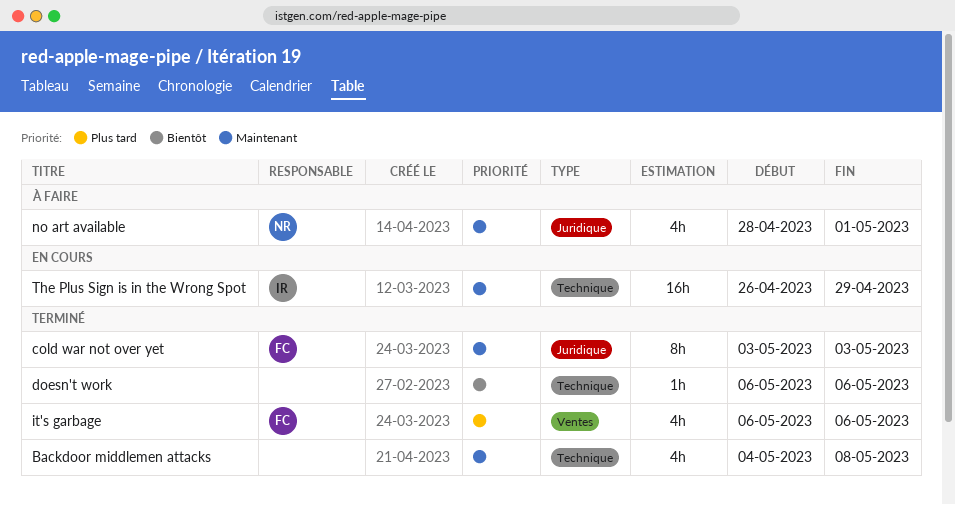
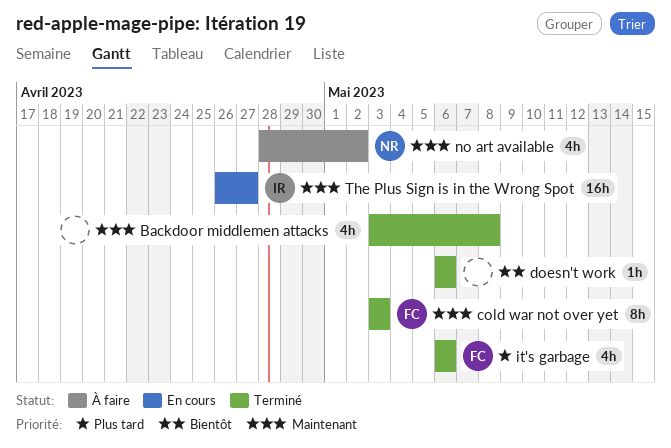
Backdoor middlemen attacks, start: May 4 -> May 3
no art available, due: May 1 -> May 2
The Plus Sign is in the Wrong Spot, due: Apr 29 -> Apr 27

